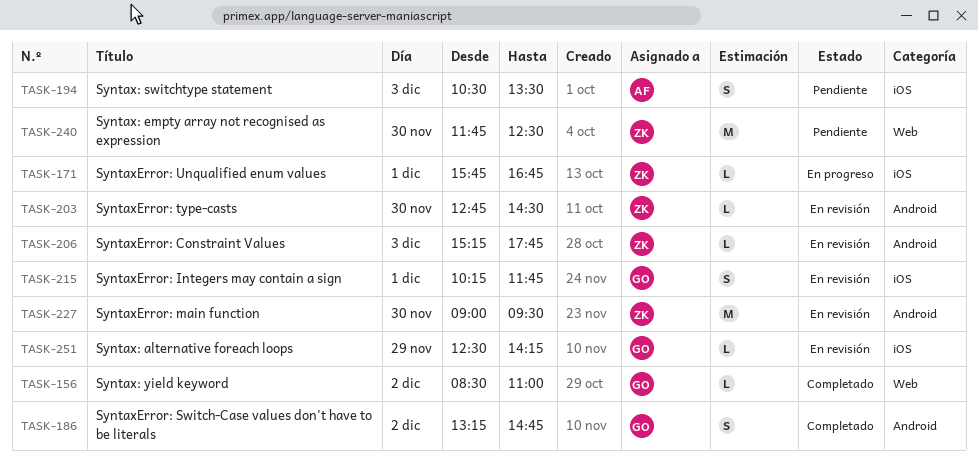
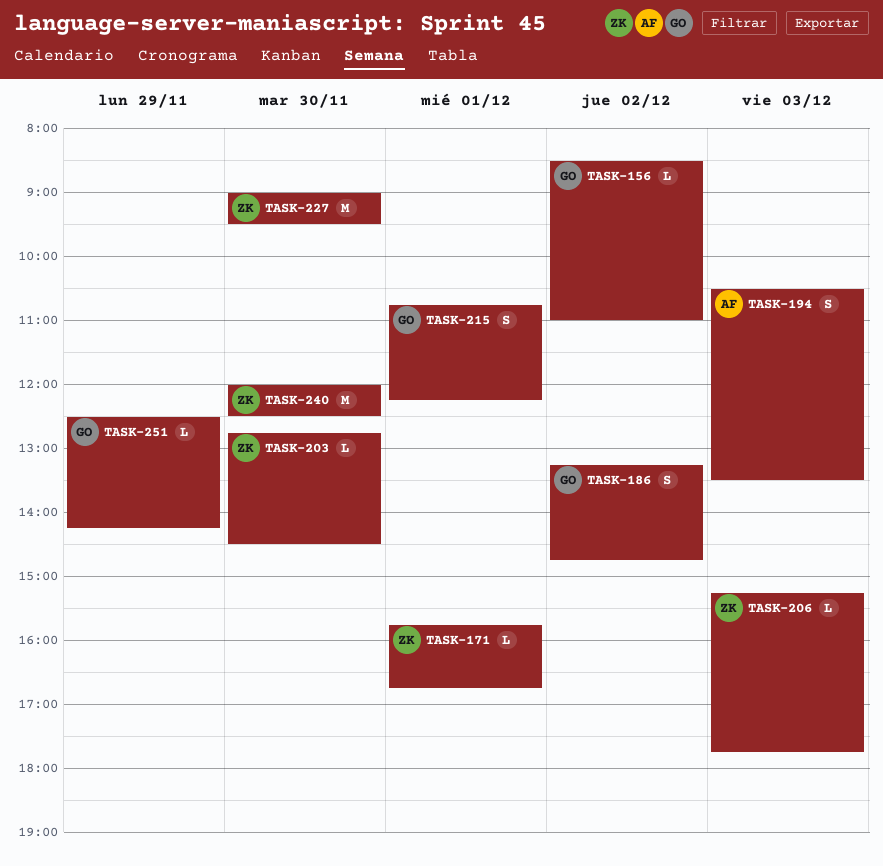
TASK-215, begins: 10:15 -> 10:45
TASK-215, ends: 11:45 -> 12:15
TASK-240, begins: 11:45 -> 12:00

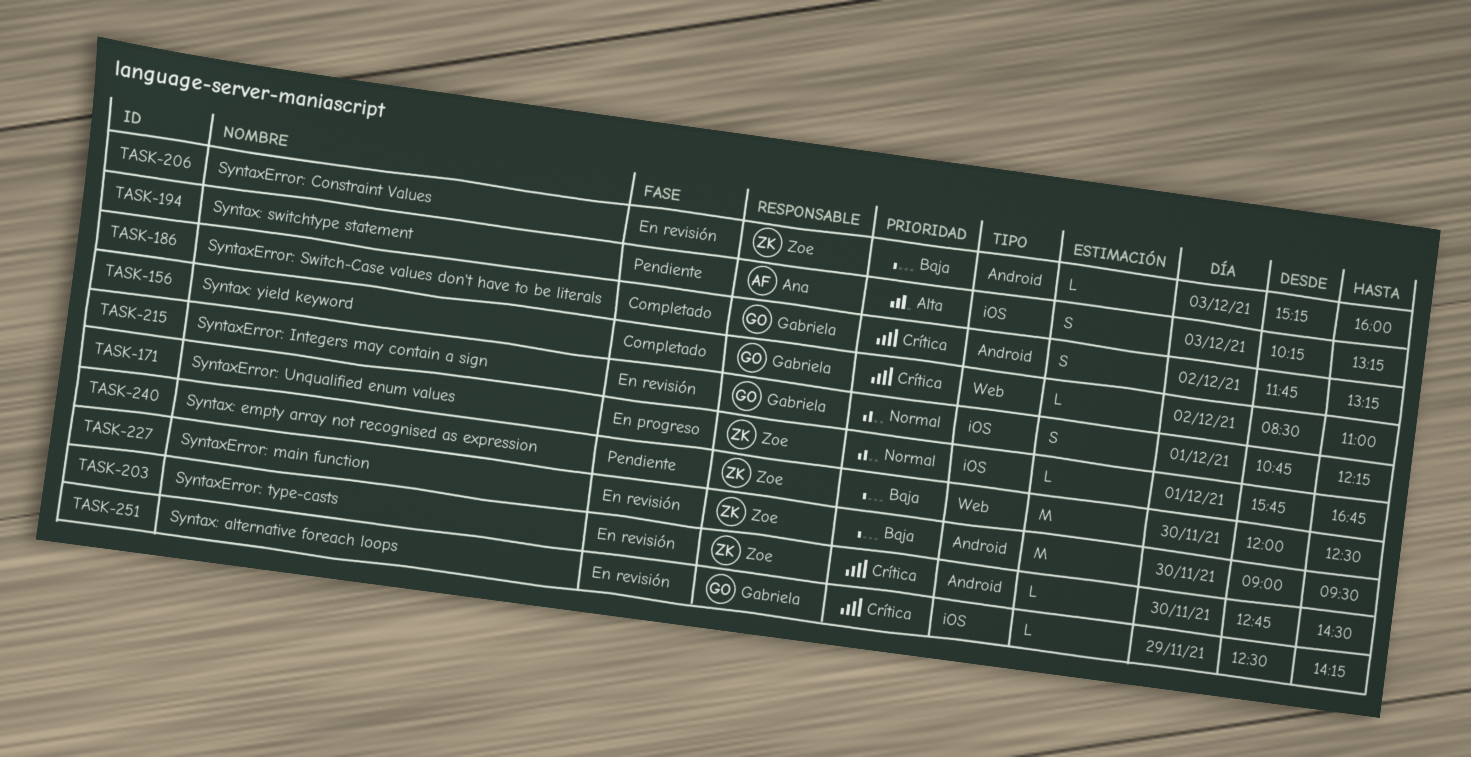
TASK-186, begins: 13:15 -> 11:45
TASK-186, ends: 14:45 -> 13:15
TASK-194, begins: 10:30 -> 10:15
TASK-194, ends: 13:30 -> 13:15
TASK-206, ends: 17:45 -> 16:00

